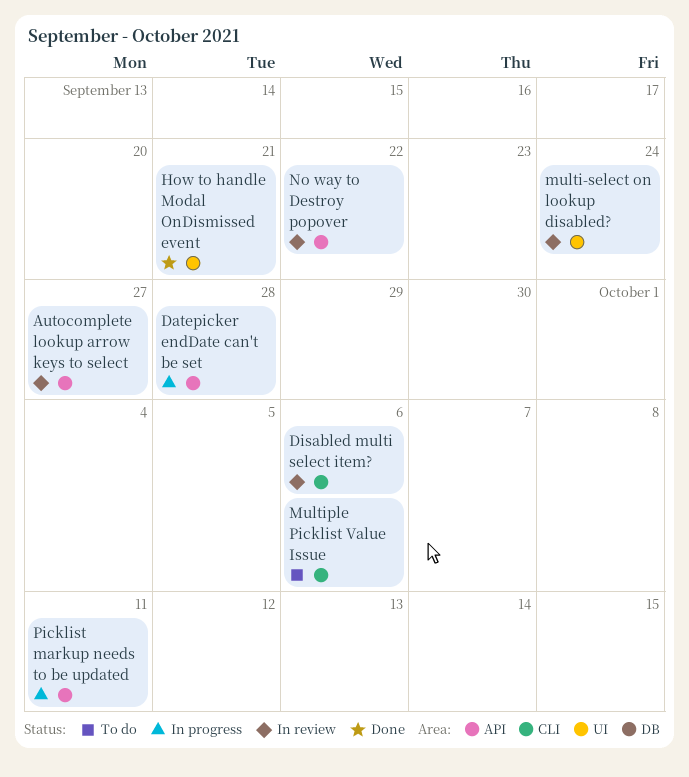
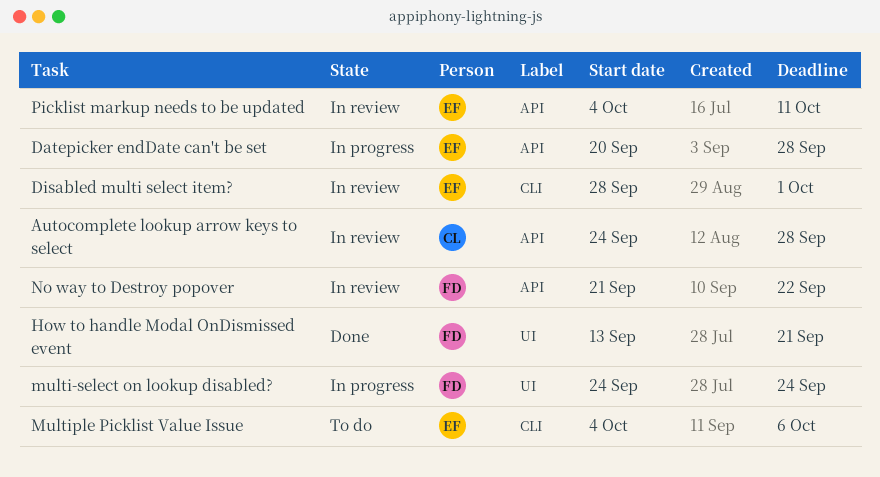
Autocomplete lookup arrow keys to select, due: Sep 27 -> Sep 28
Disabled multi select item?, due: Oct 6 -> Oct 1
multi-select on lookup disabled?, status: In review -> In progress
Picklist markup needs to be updated, status: In progress -> In review

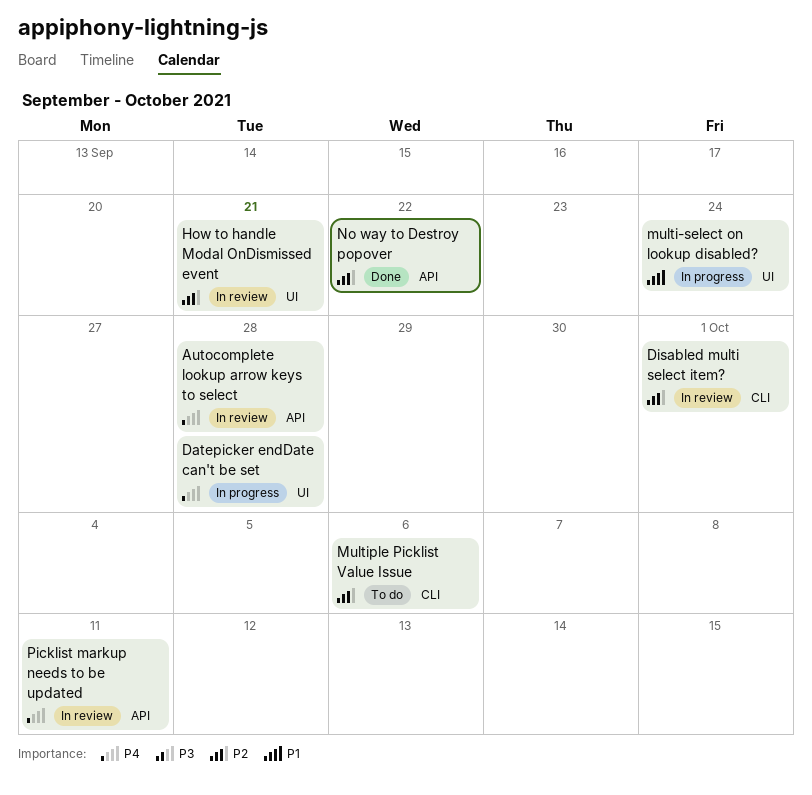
Datepicker endDate can't be set, label: API -> UI
How to handle Modal OnDismissed event, status: Done -> In review
No way to Destroy popover, status: In review -> Done

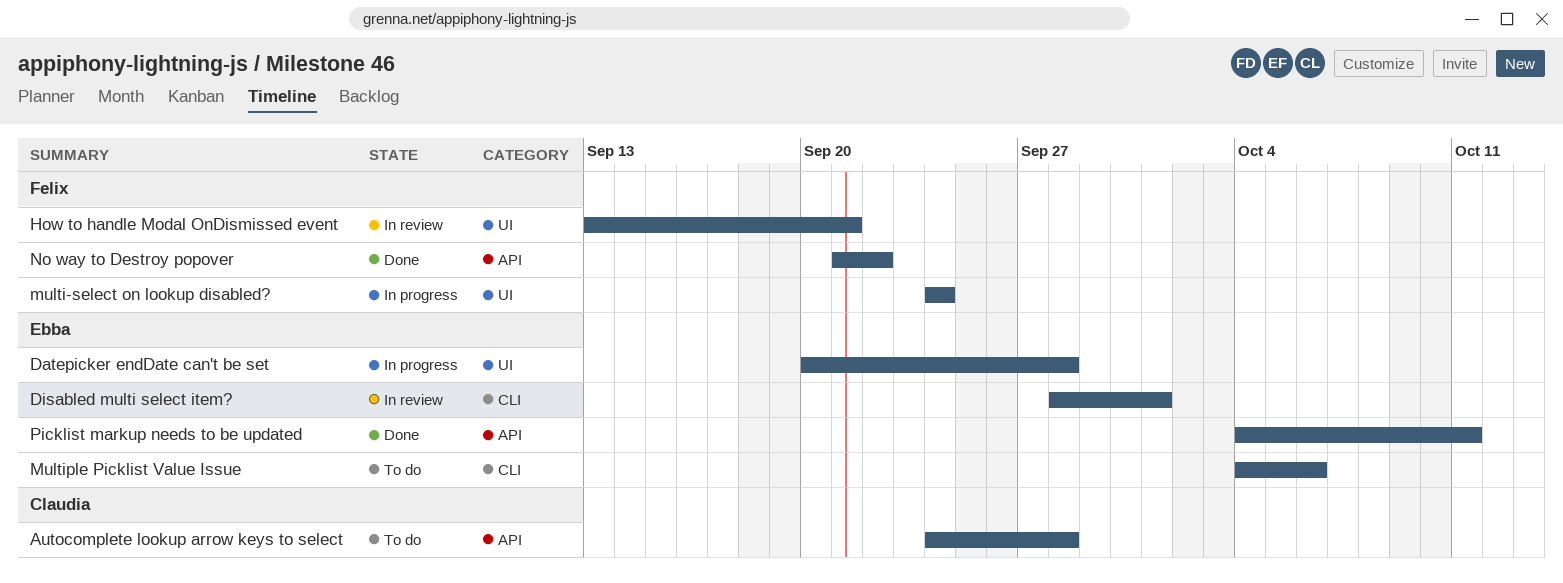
Autocomplete lookup arrow keys to select, status: In review -> To do
Picklist markup needs to be updated, status: In review -> Done

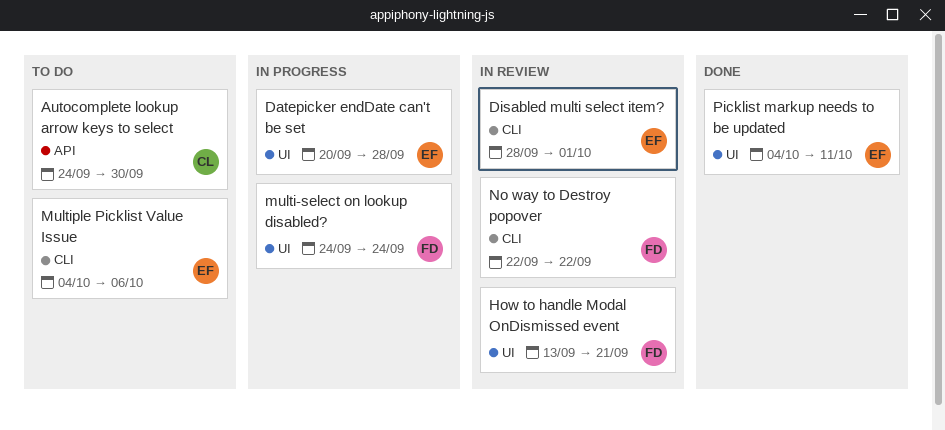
Autocomplete lookup arrow keys to select, due: Sep 28 -> Sep 30
No way to Destroy popover, status: Done -> In review
No way to Destroy popover, label: API -> CLI
No way to Destroy popover, start: Sep 21 -> Sep 22
Picklist markup needs to be updated, label: API -> UI

